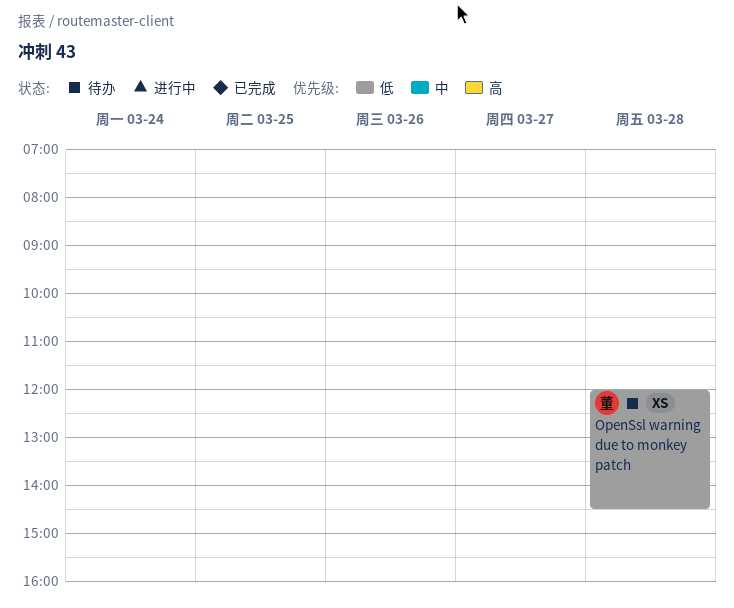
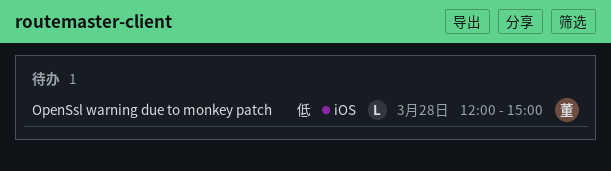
OpenSsl warning due to monkey patch, estimate: XS -> L
OpenSsl warning due to monkey patch, ends: 14:30 -> 15:00

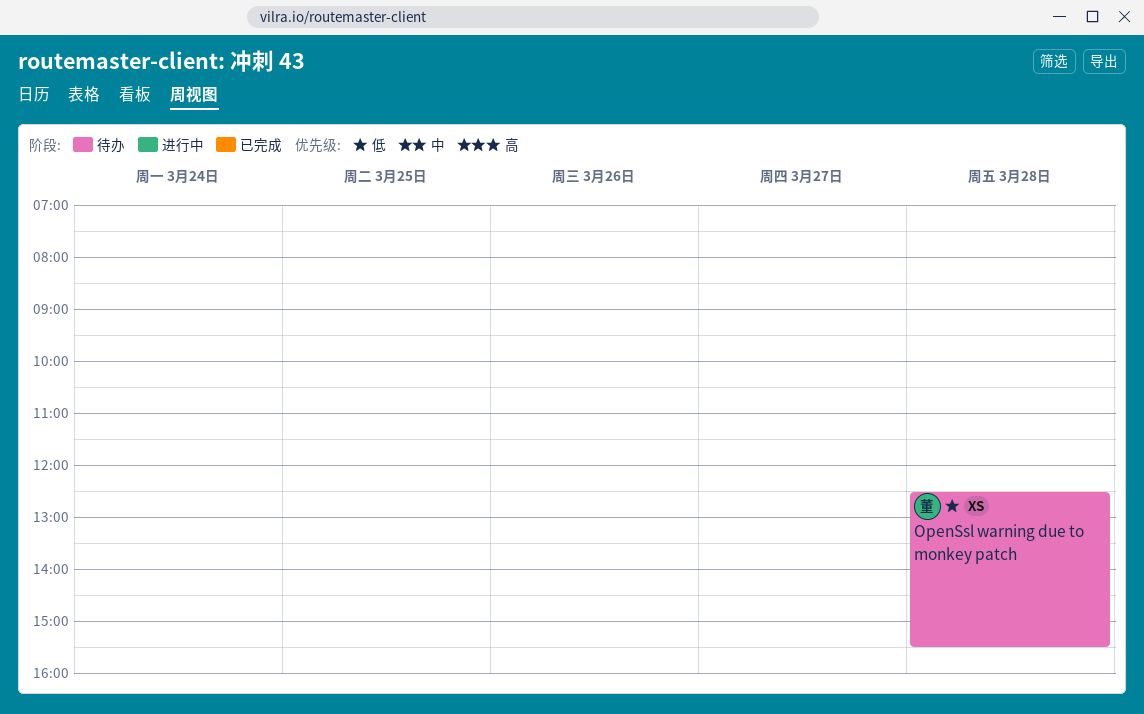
OpenSsl warning due to monkey patch, estimate: L -> XS
OpenSsl warning due to monkey patch, begins: 12:00 -> 12:30
OpenSsl warning due to monkey patch, ends: 15:00 -> 15:30

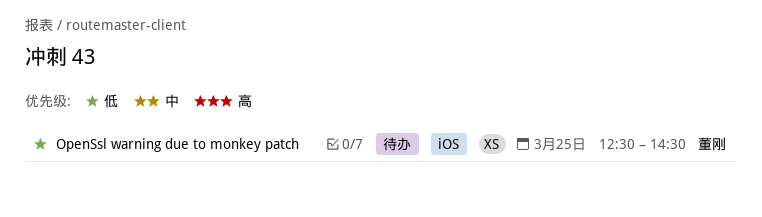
OpenSsl warning due to monkey patch, day: Mar 28 -> Mar 25
OpenSsl warning due to monkey patch, ends: 15:30 -> 14:30

